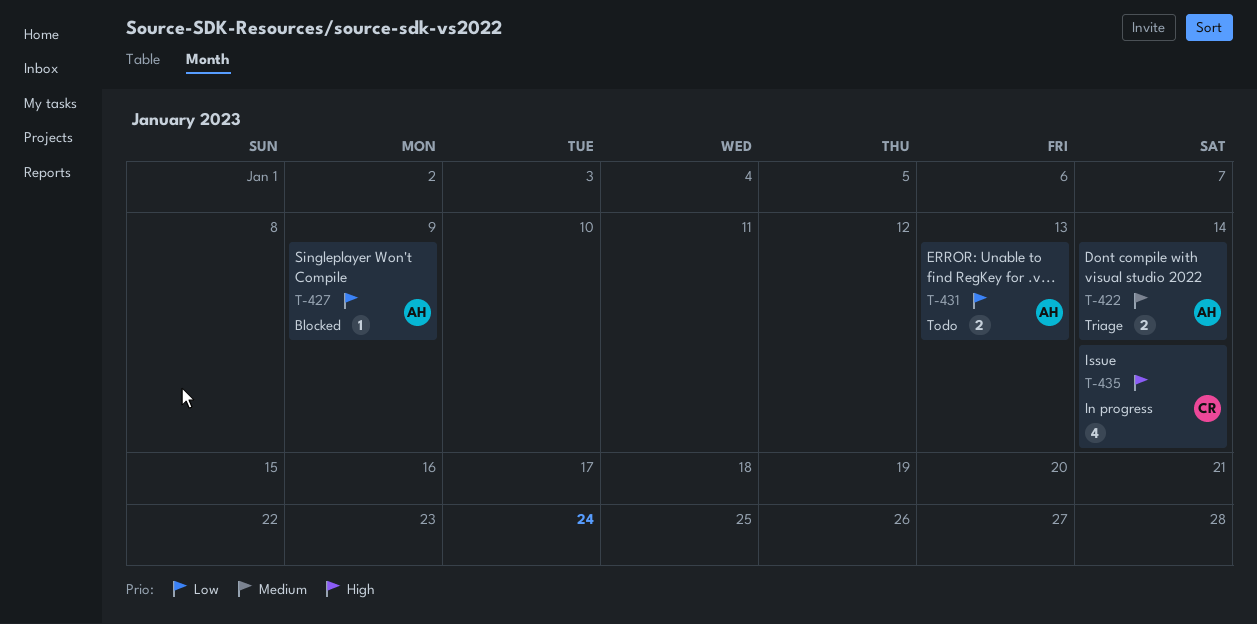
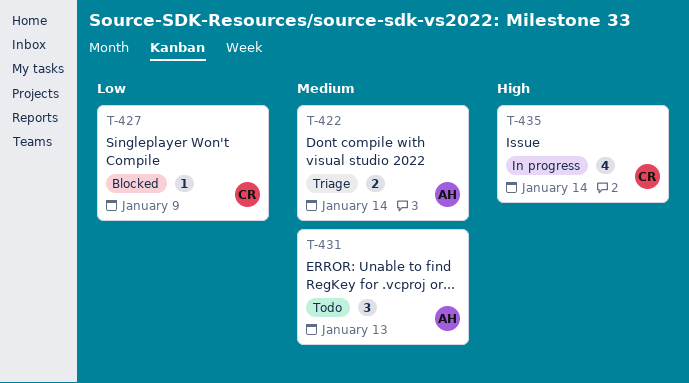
T-427, owner: AH -> CR
T-431, priority: Low -> Medium
T-431, estimate: 2 -> 3

